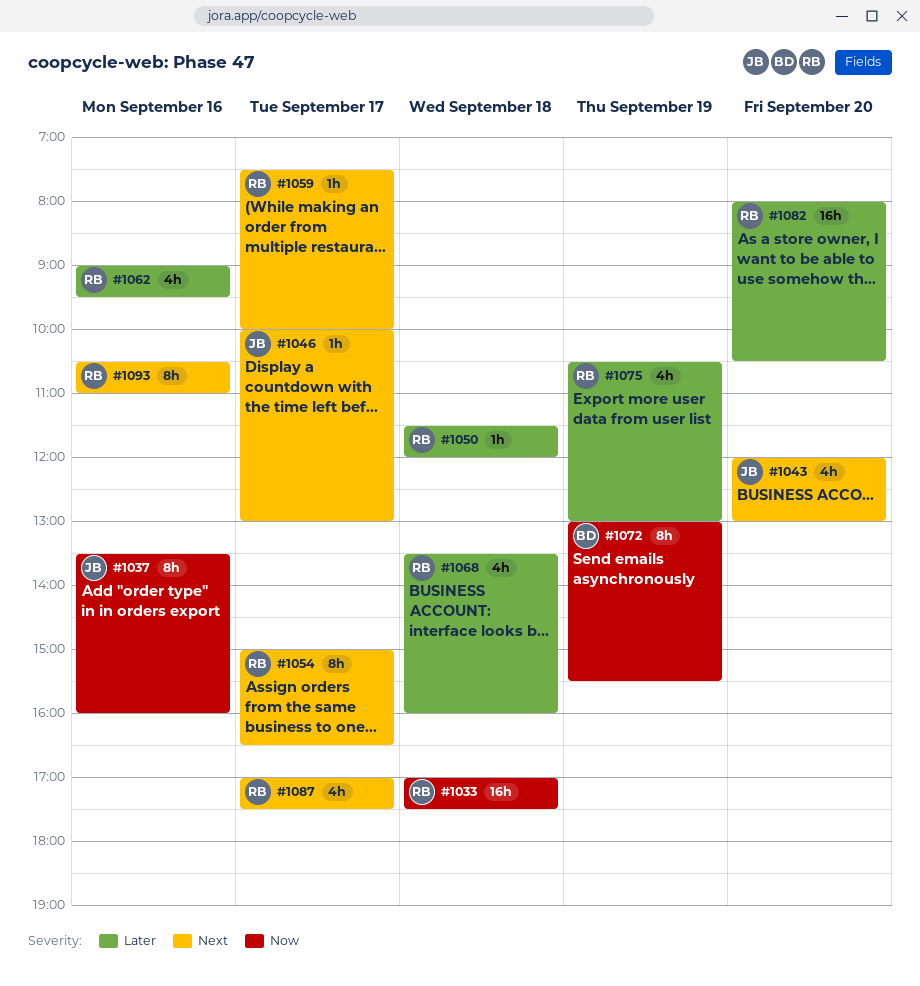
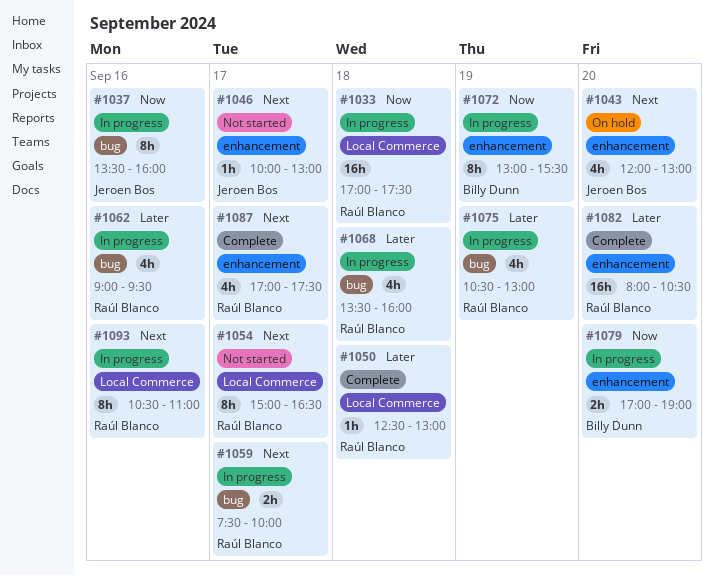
#1050, begins: 11:30 -> 12:30
#1050, ends: 12:00 -> 13:00
#1059, estimate: 1h -> 2h
#1079: none -> present

